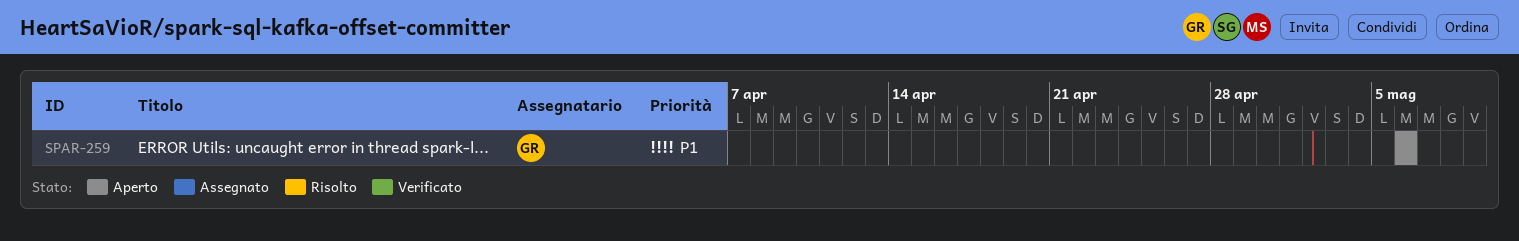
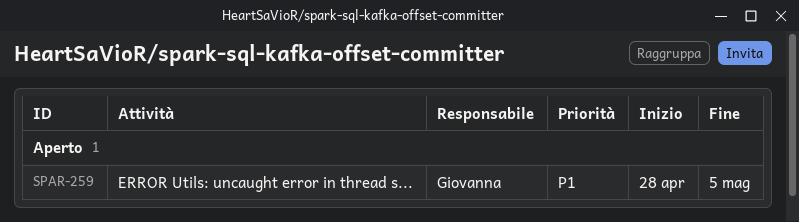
SPAR-259, start: May 6 -> Apr 28
SPAR-259, due: May 6 -> May 5

